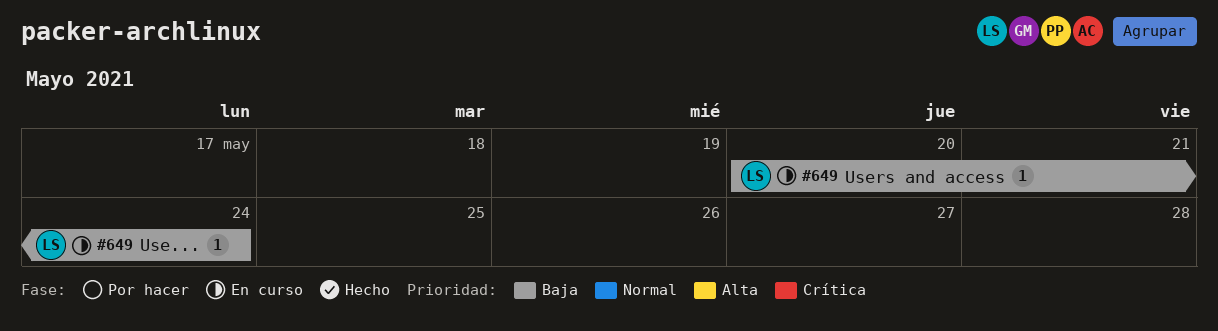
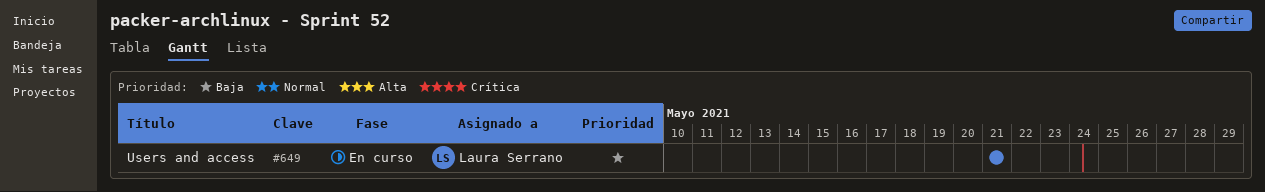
#649, start: May 20 -> May 21
#649, due: May 24 -> May 21

